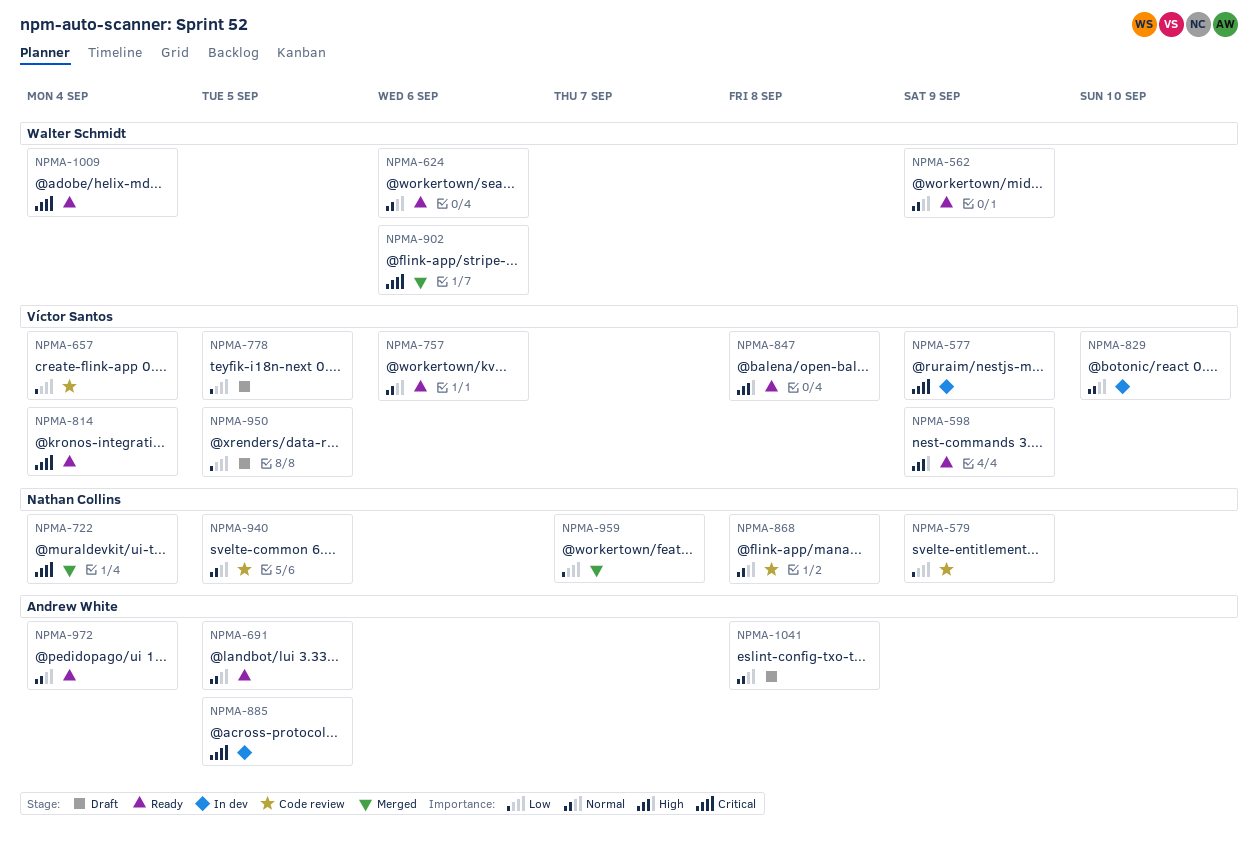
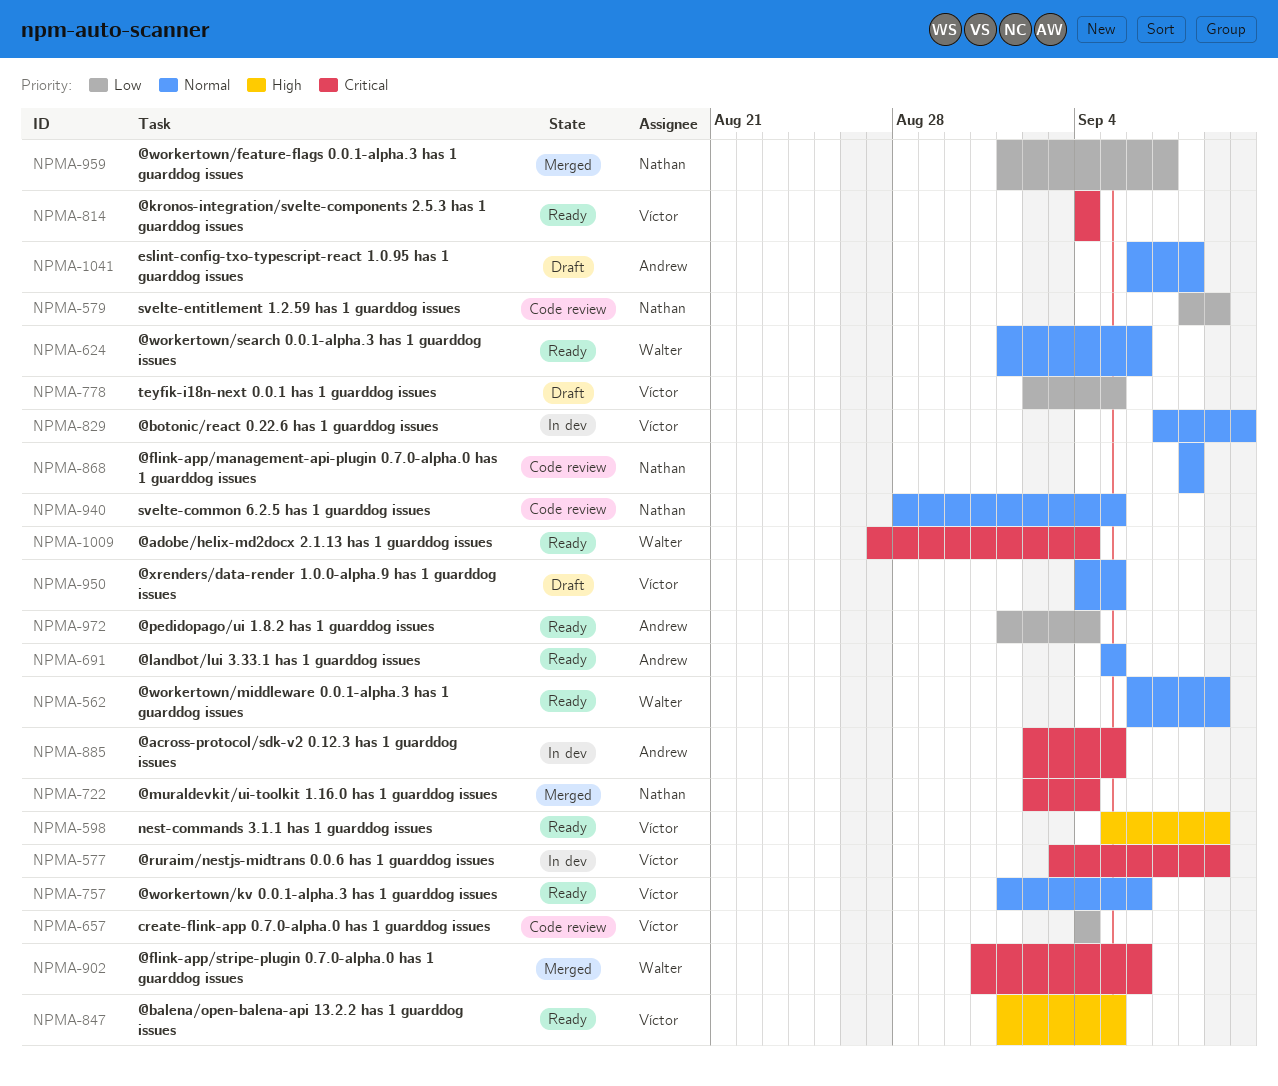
NPMA-847, due: Sep 8 -> Sep 5
NPMA-950, priority: Low -> Normal
NPMA-972, priority: Normal -> Low

